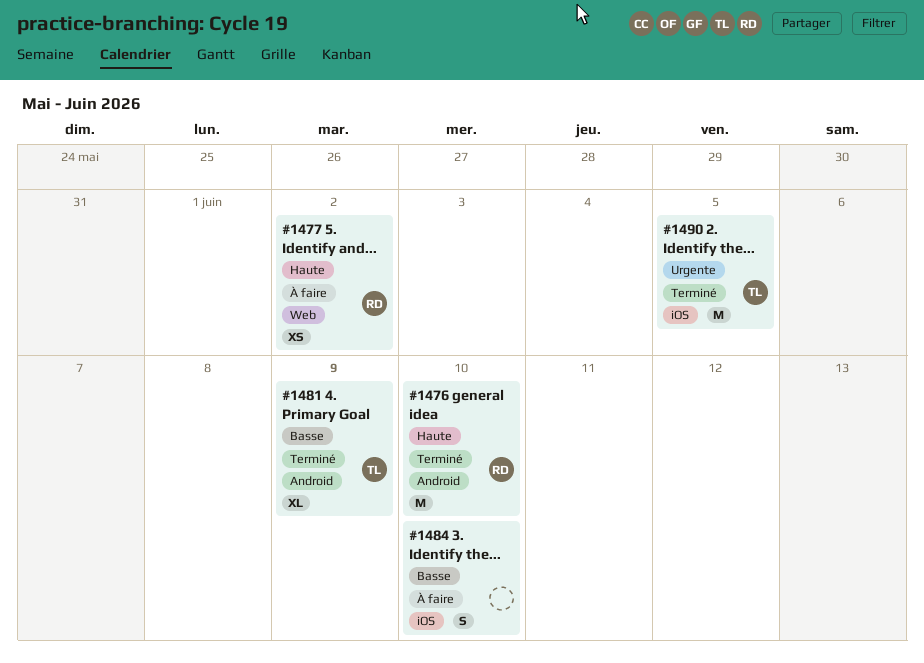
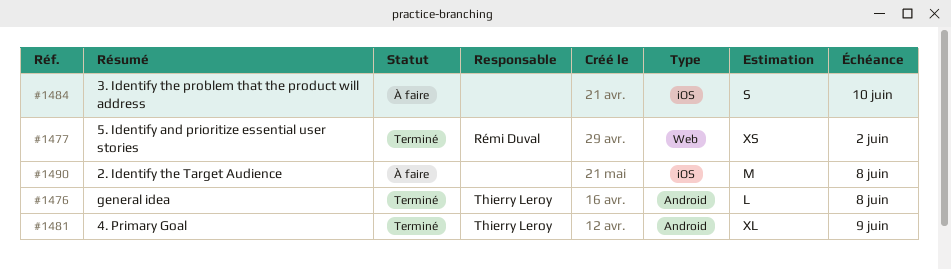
#1476, owner: Rémi Duval -> Thierry Leroy
#1476, estimate: M -> L
#1476, due: Jun 10 -> Jun 8
#1477, status: À faire -> Terminé
#1490, status: Terminé -> À faire
#1490, owner: Thierry Leroy -> none
#1490, due: Jun 5 -> Jun 8

